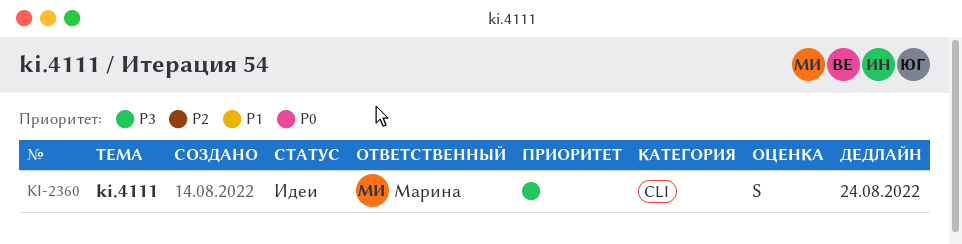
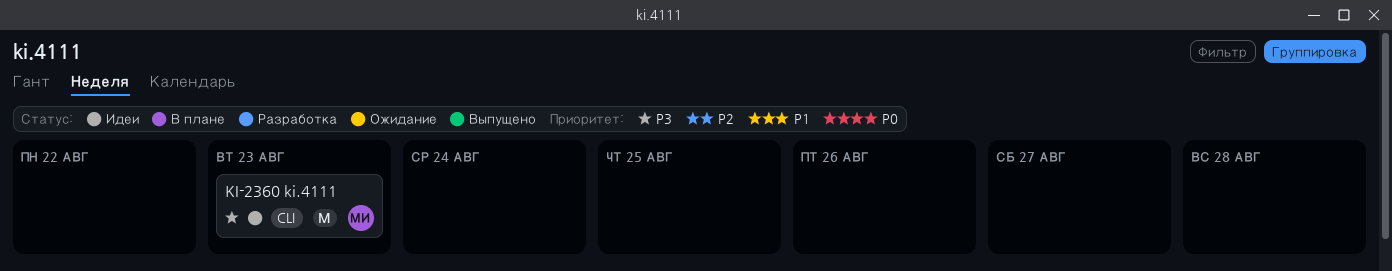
KI-2360, estimate: S -> M
KI-2360, due: Aug 24 -> Aug 23

